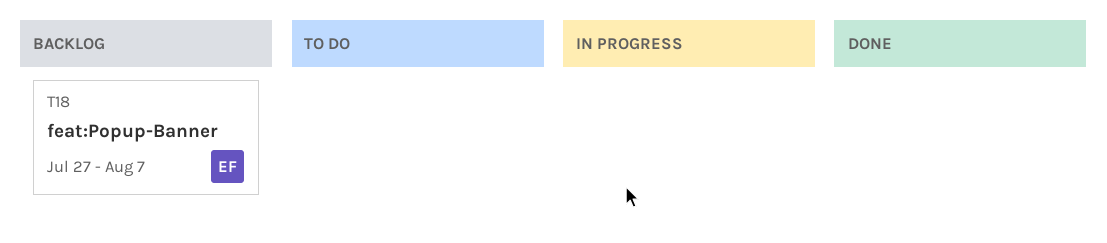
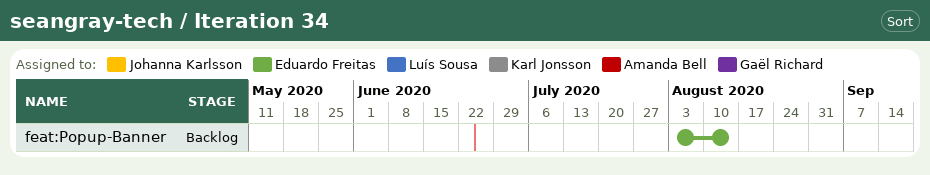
feat:Popup-Banner, start: Jul 27 -> Aug 3
feat:Popup-Banner, due: Aug 7 -> Aug 14

